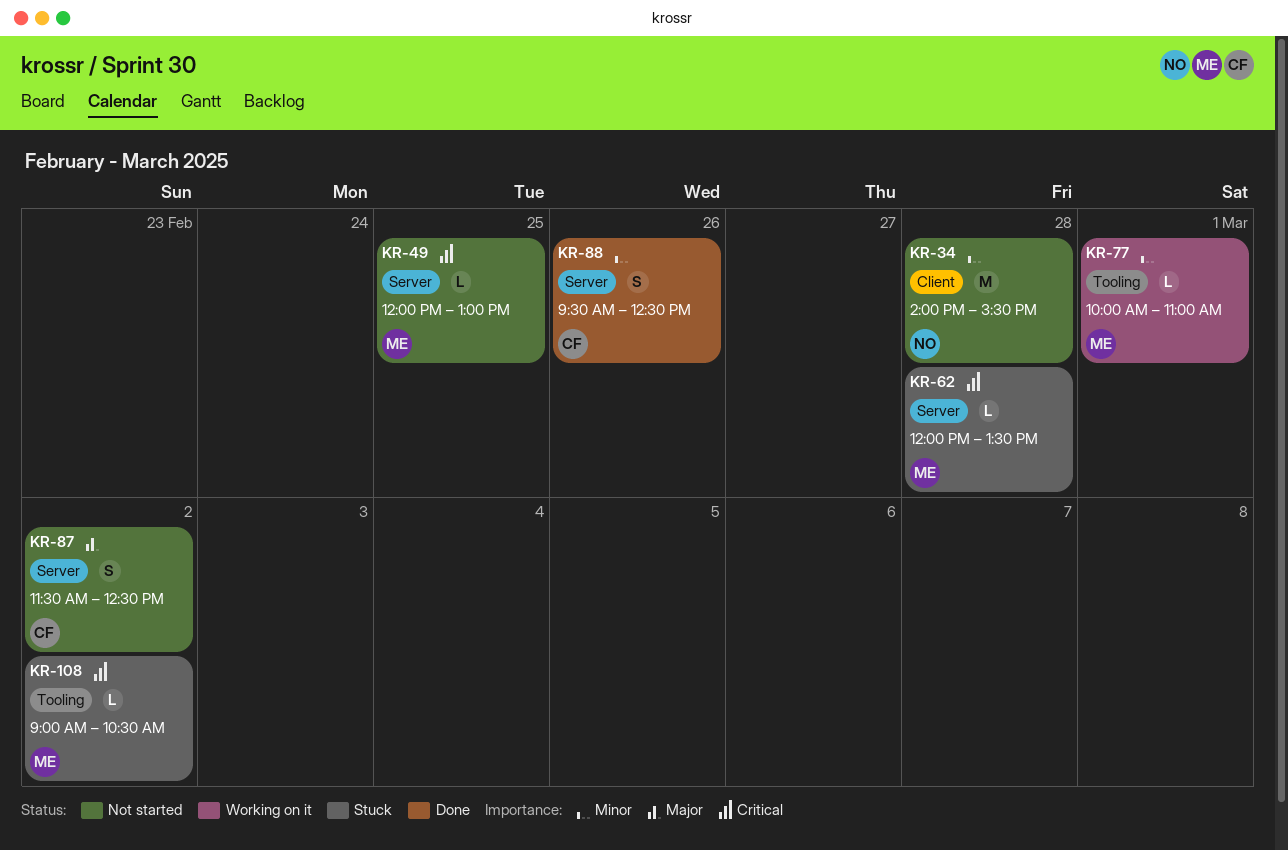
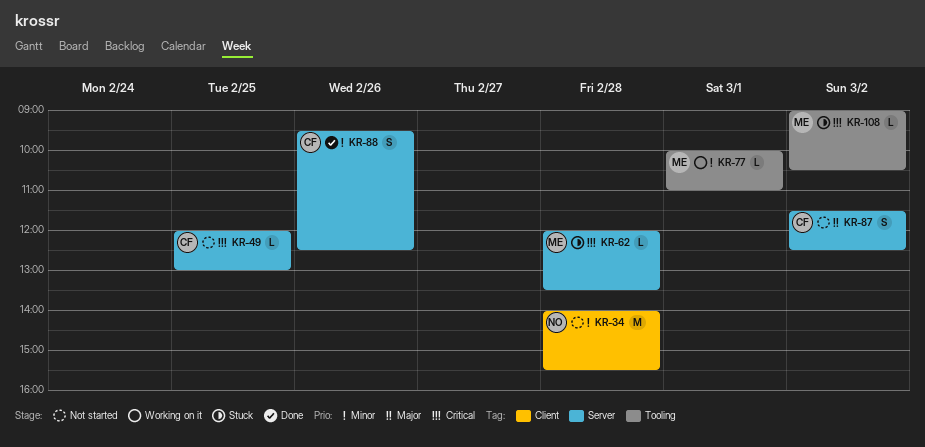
KR-49, owner: ME -> CF

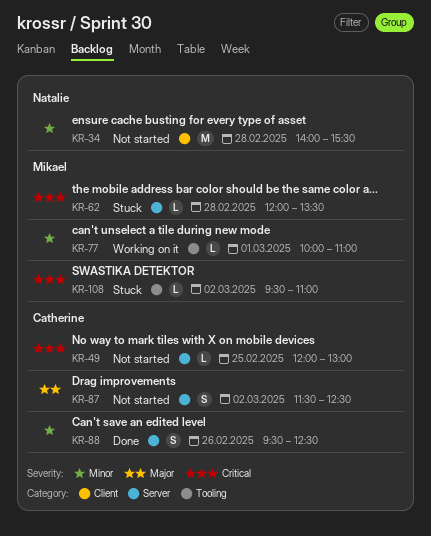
KR-108, begins: 09:00 -> 09:30
KR-108, ends: 10:30 -> 11:00

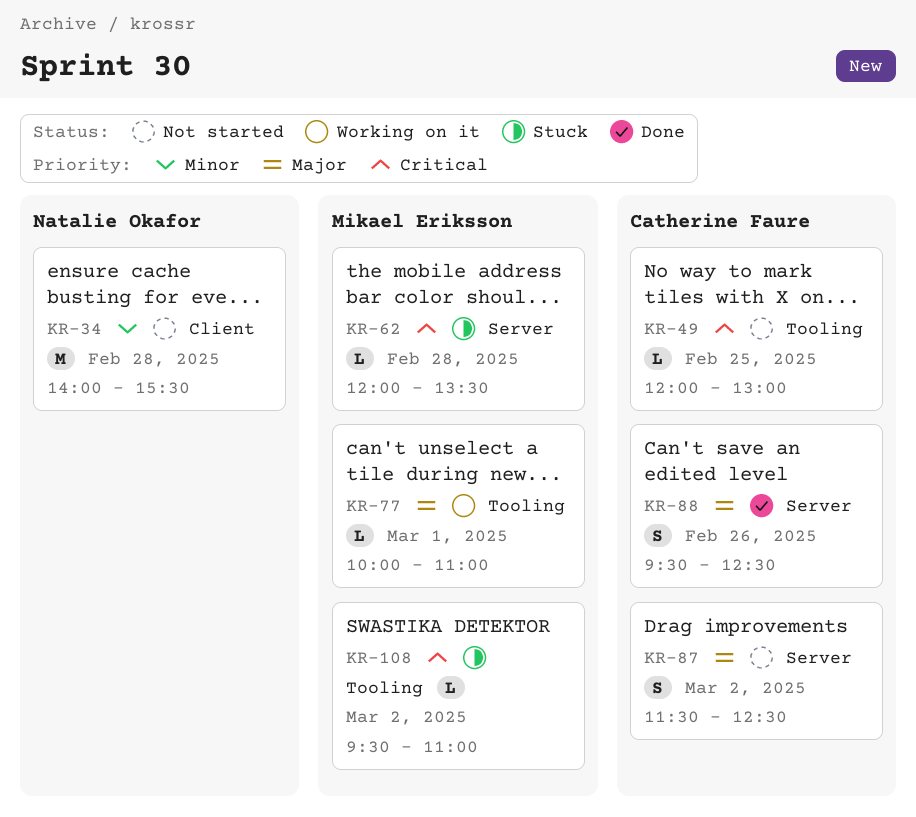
KR-49, label: Server -> Tooling
KR-77, priority: Minor -> Major
KR-88, priority: Minor -> Major

